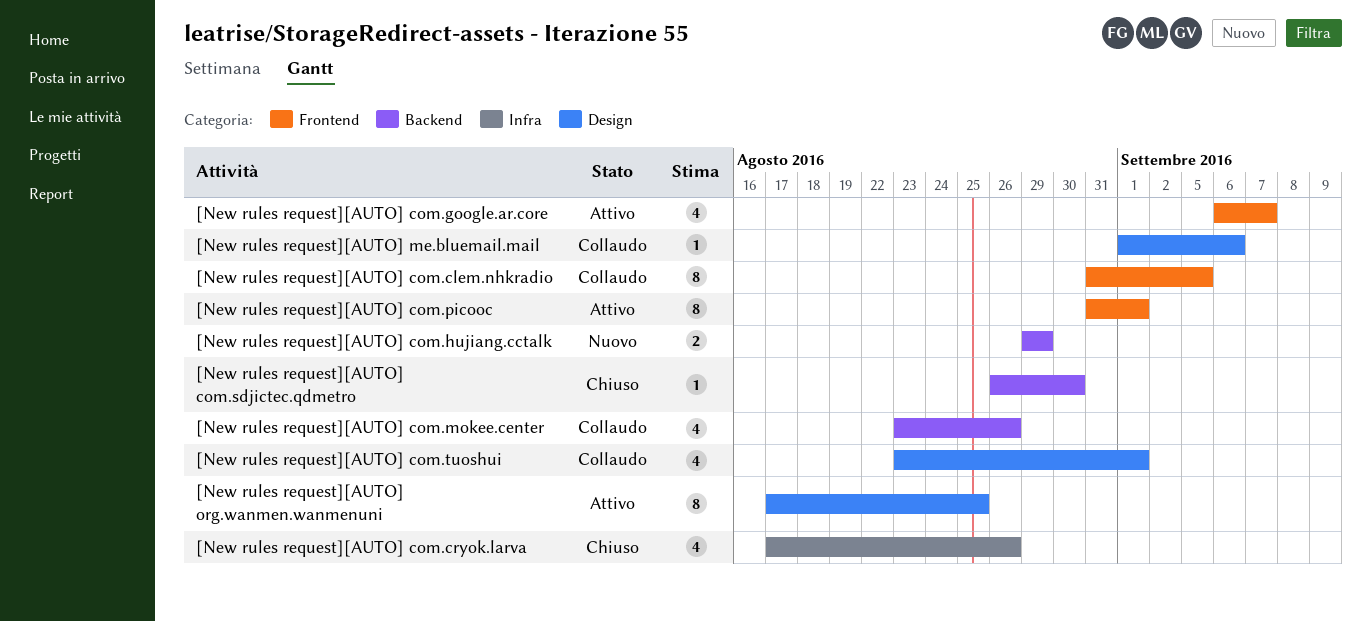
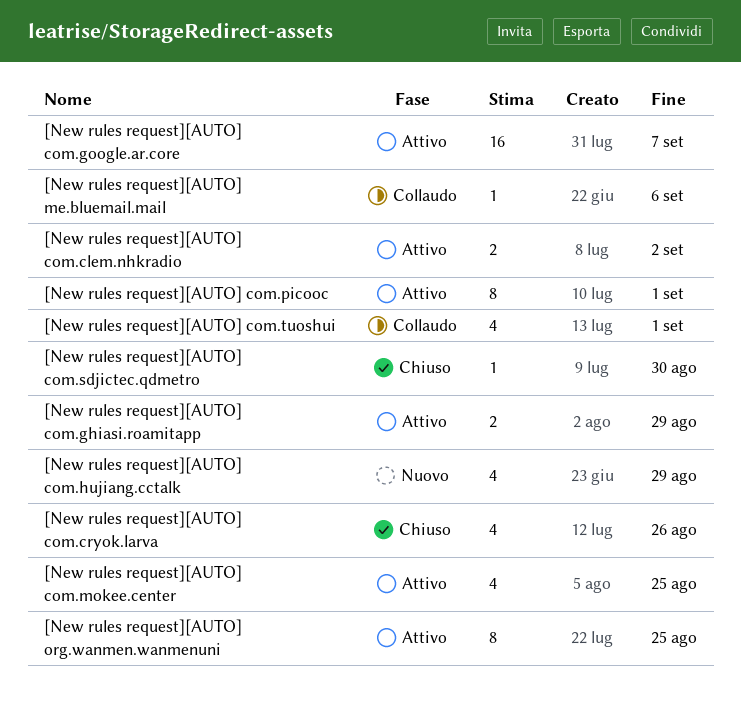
[New rules request][AUTO] com.clem.nhkradio, status: Collaudo -> Attivo
[New rules request][AUTO] com.clem.nhkradio, estimate: 8 -> 2
[New rules request][AUTO] com.clem.nhkradio, due: Sep 5 -> Sep 2
[New rules request][AUTO] com.ghiasi.roamitapp: none -> present
[New rules request][AUTO] com.google.ar.core, estimate: 4 -> 16
[New rules request][AUTO] com.hujiang.cctalk, estimate: 2 -> 4
[New rules request][AUTO] com.mokee.center, status: Collaudo -> Attivo
[New rules request][AUTO] com.mokee.center, due: Aug 26 -> Aug 25

